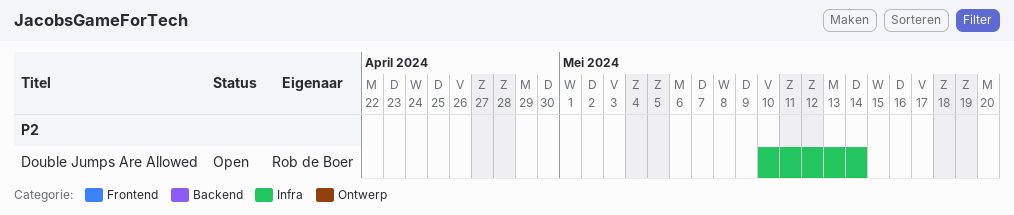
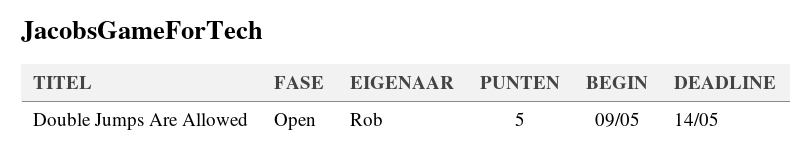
Double Jumps Are Allowed, start: May 10 -> May 9

